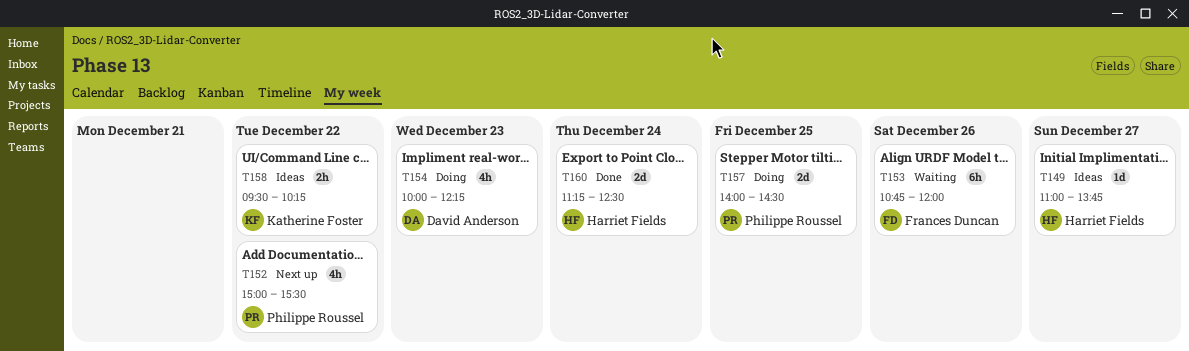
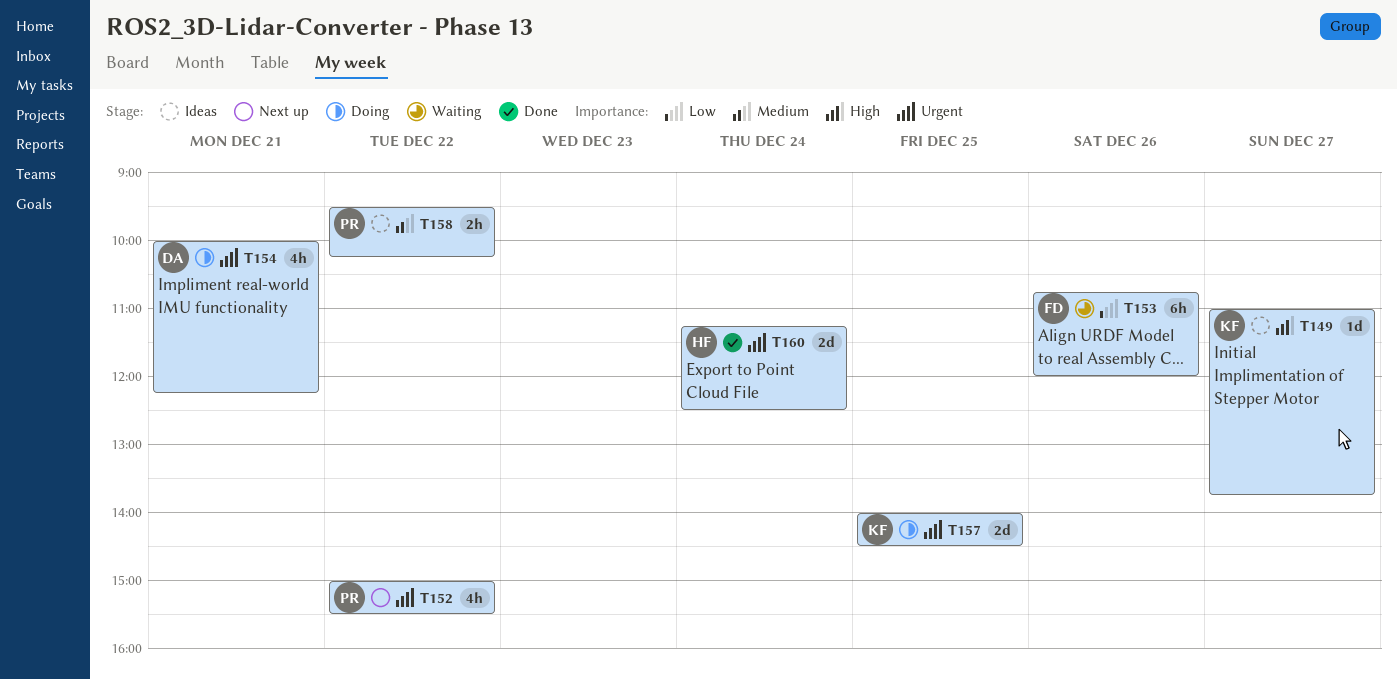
T149, owner: Harriet Fields -> Katherine Foster
T154, day: Dec 23 -> Dec 21
T157, owner: Philippe Roussel -> Katherine Foster
T158, owner: Katherine Foster -> Philippe Roussel

